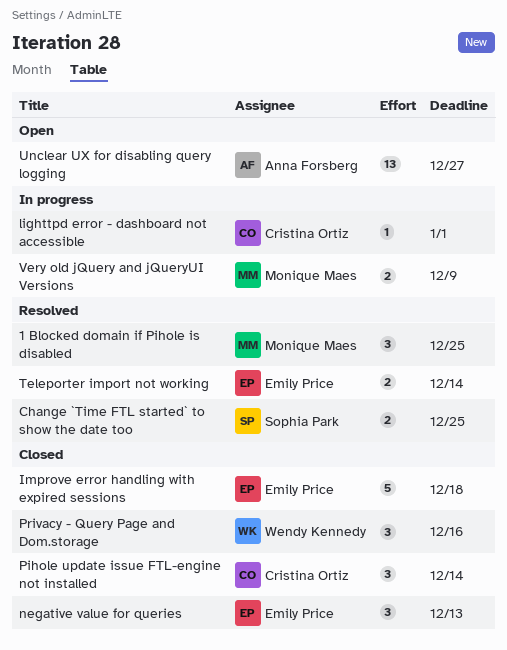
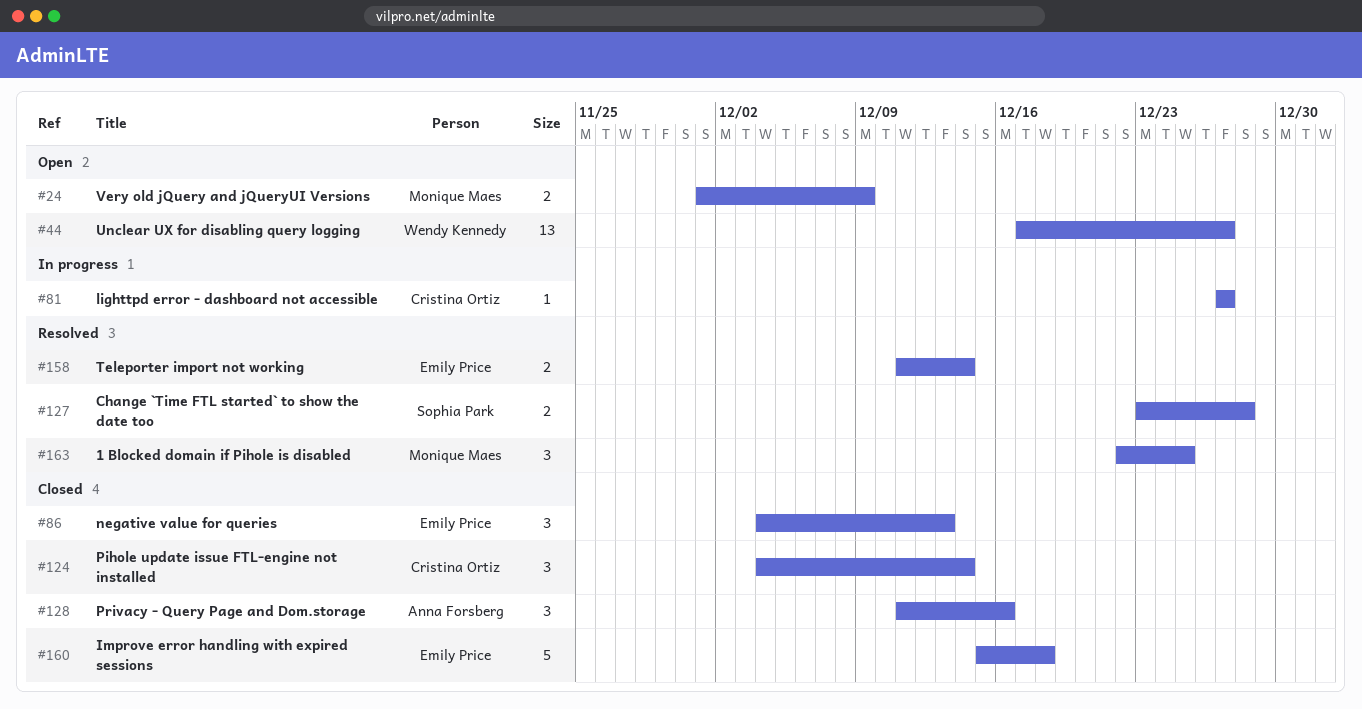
Change `Time FTL started` to show the date too, due: Dec 25 -> Dec 28
lighttpd error - dashboard not accessible, due: Jan 1 -> Dec 27
Privacy - Query Page and Dom.storage, owner: Wendy Kennedy -> Anna Forsberg
Unclear UX for disabling query logging, owner: Anna Forsberg -> Wendy Kennedy
Very old jQuery and jQueryUI Versions, status: In progress -> Open

